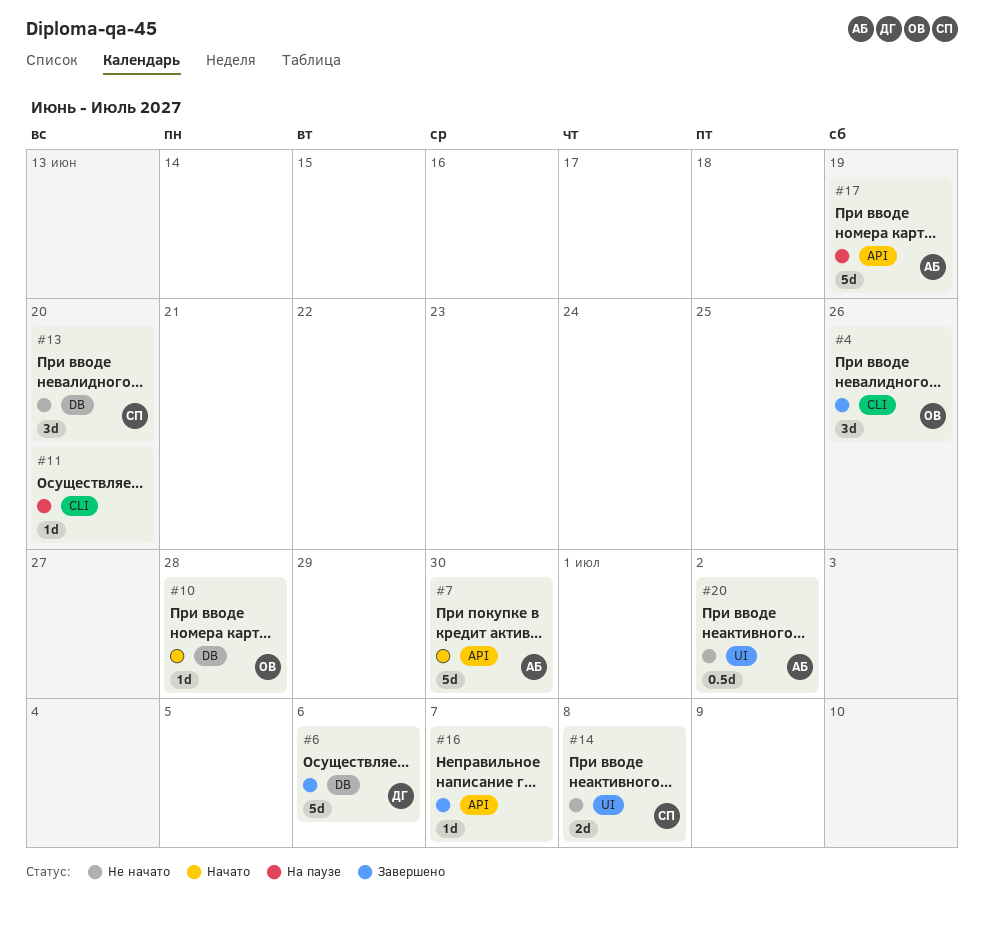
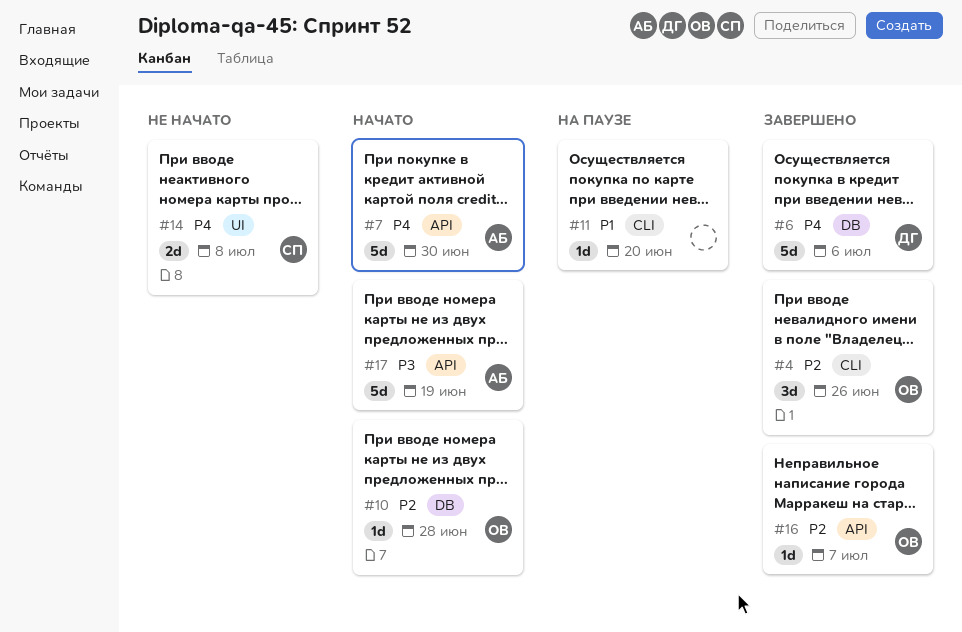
#13: present -> none
#16, owner: none -> ОВ
#17, status: На паузе -> Начато
#20: present -> none

